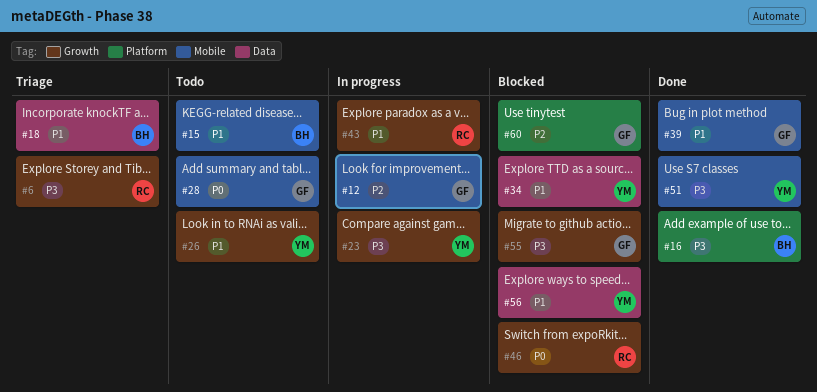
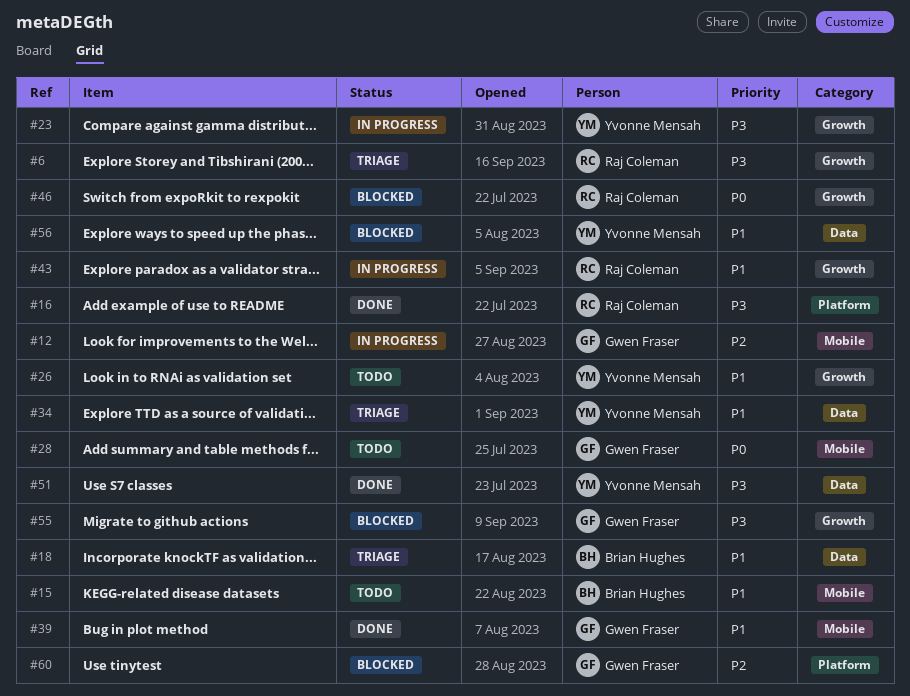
#16, owner: Brian Hughes -> Raj Coleman
#34, status: Blocked -> Triage
#51, label: Mobile -> Data

